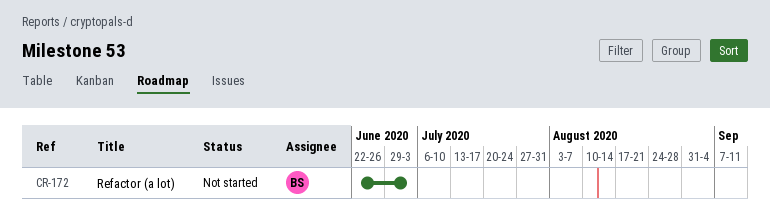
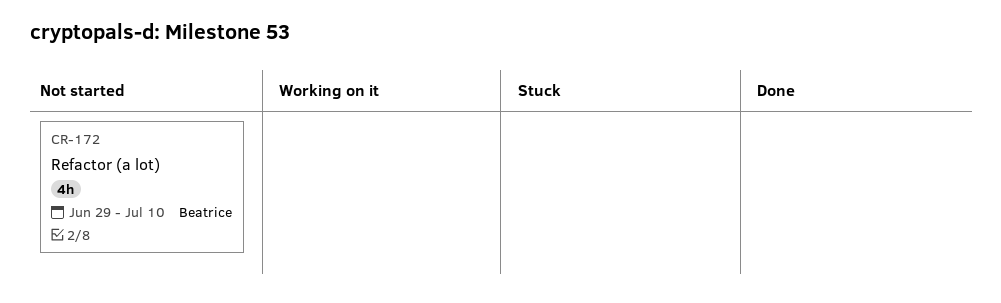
CR-172, start: Jun 22 -> Jun 29
CR-172, due: Jul 3 -> Jul 10

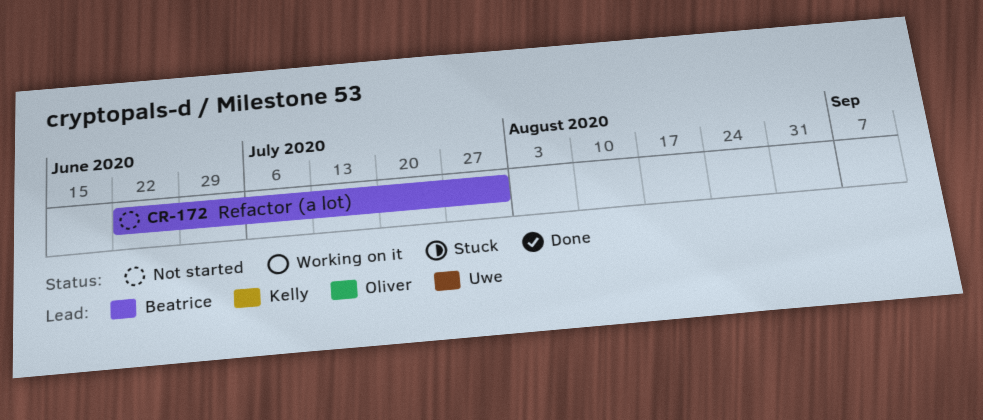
CR-172, start: Jun 29 -> Jun 22
CR-172, due: Jul 10 -> Jul 31

